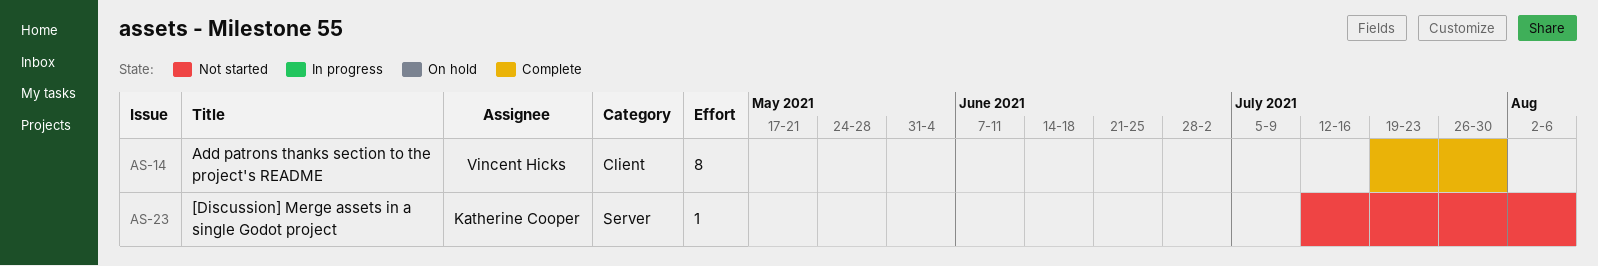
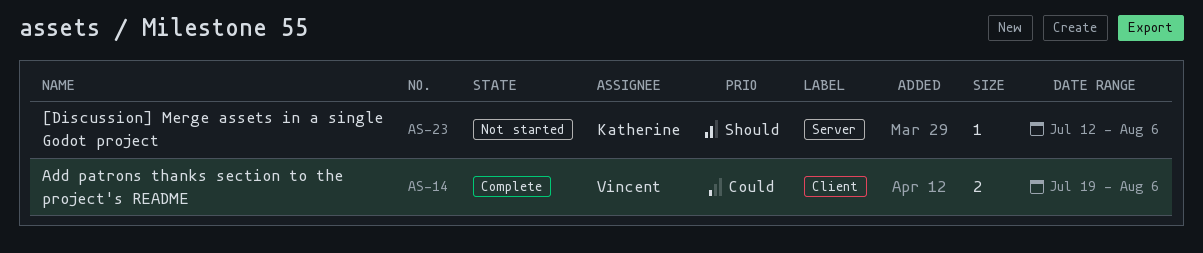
AS-14, estimate: 8 -> 2
AS-14, due: Jul 30 -> Aug 6

